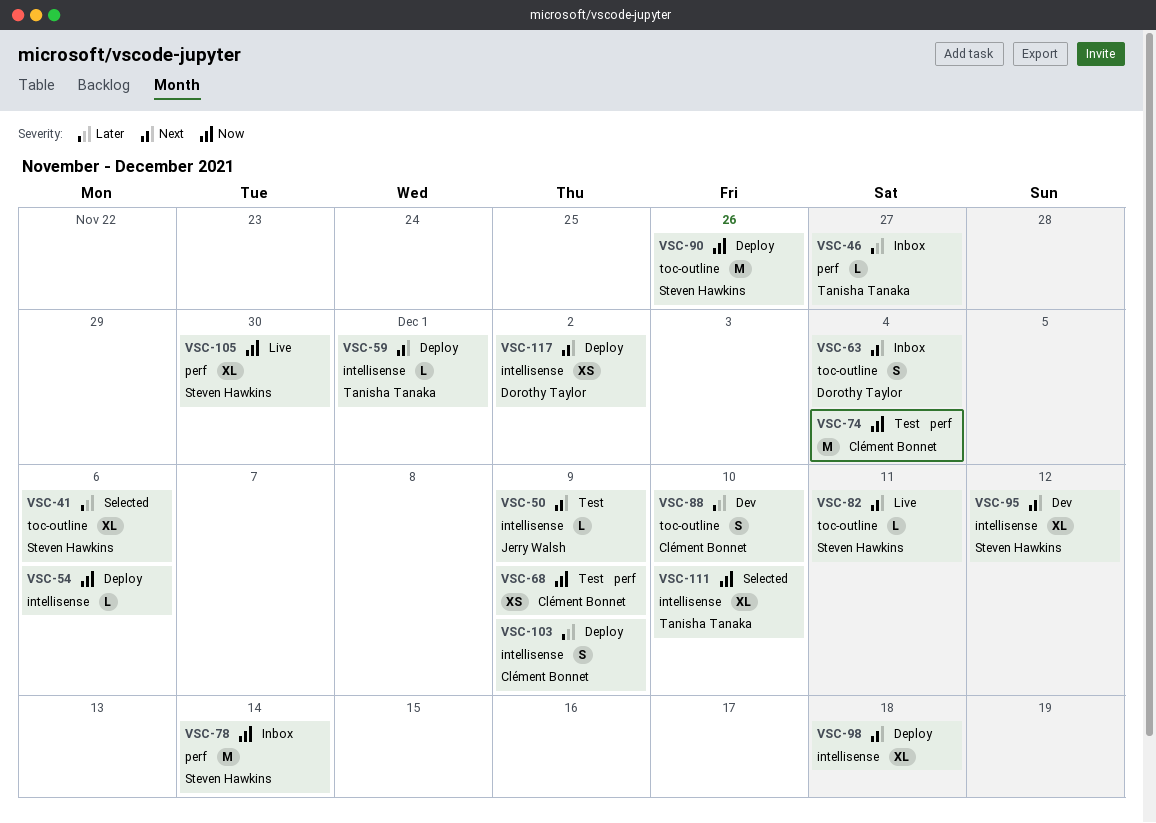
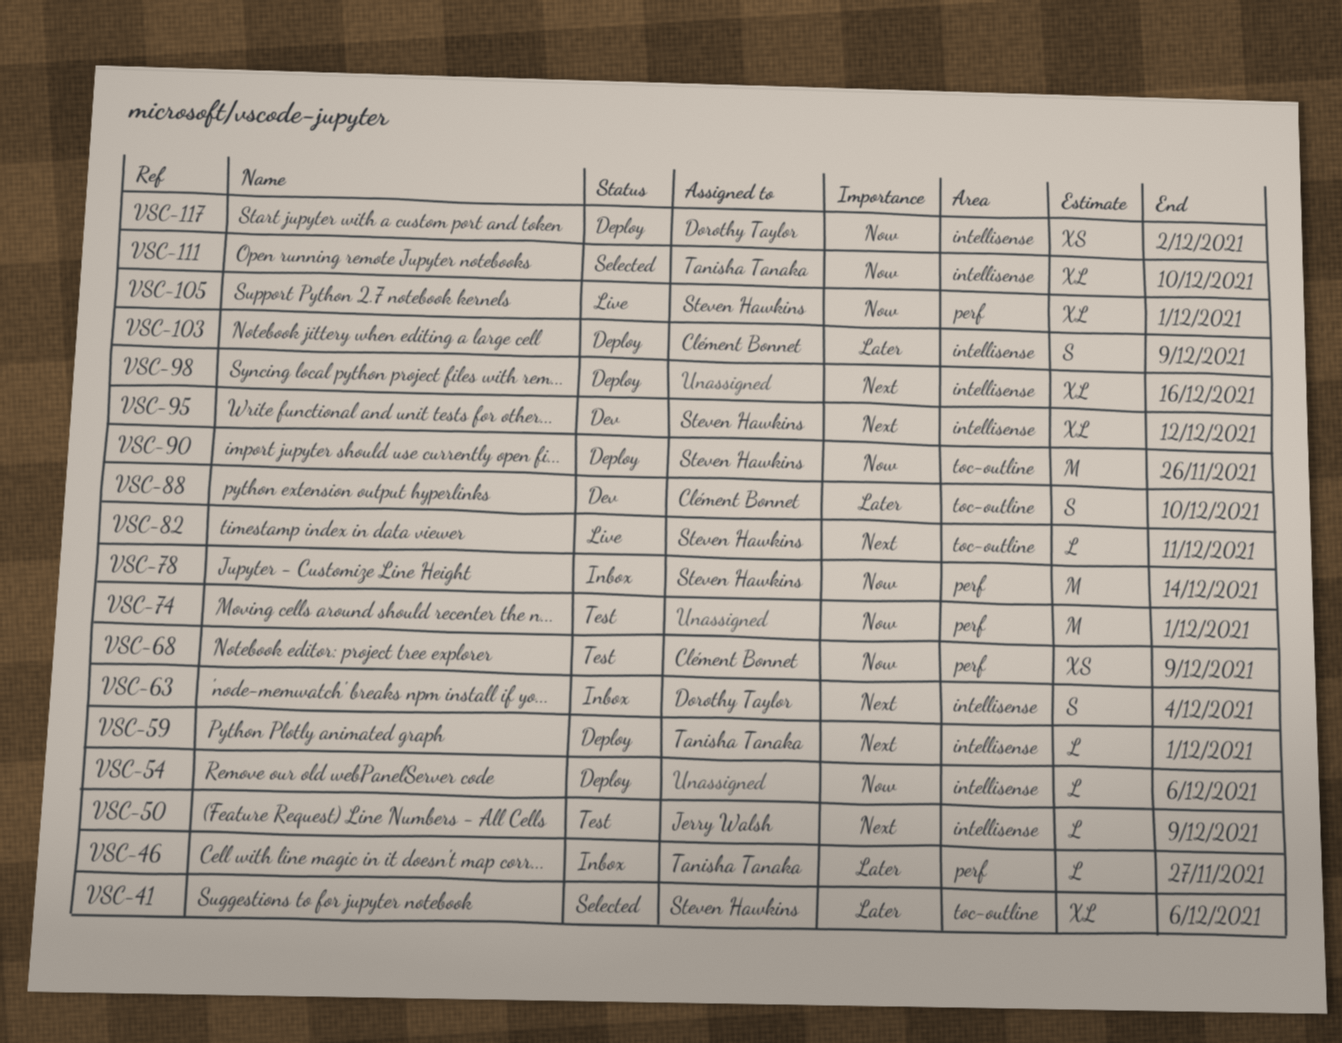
VSC-63, label: toc-outline -> intellisense
VSC-74, owner: Clément Bonnet -> none
VSC-74, due: Dec 4 -> Dec 1
VSC-98, due: Dec 18 -> Dec 16
VSC-105, due: Nov 30 -> Dec 1
VSC-117, priority: Next -> Now

